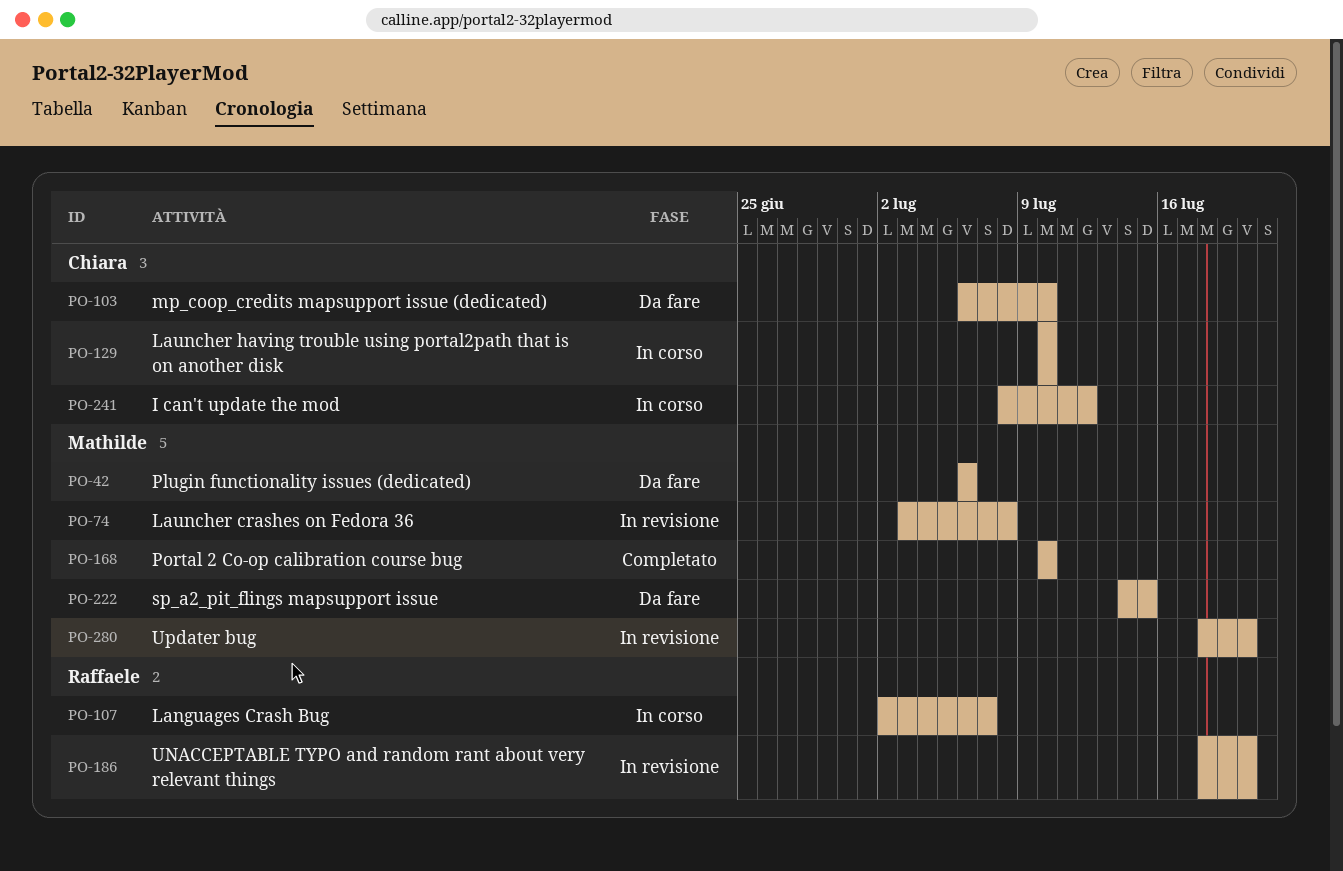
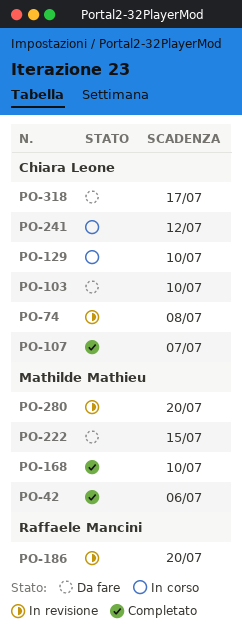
PO-42, status: Da fare -> Completato
PO-74, owner: Mathilde Mathieu -> Chiara Leone
PO-107, status: In corso -> Completato
PO-107, owner: Raffaele Mancini -> Chiara Leone
PO-318: none -> present

